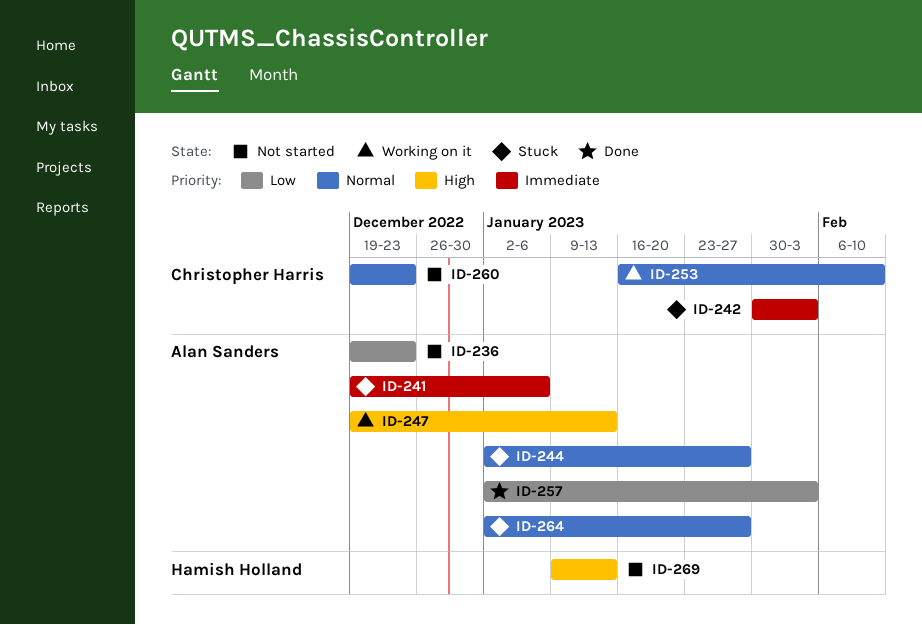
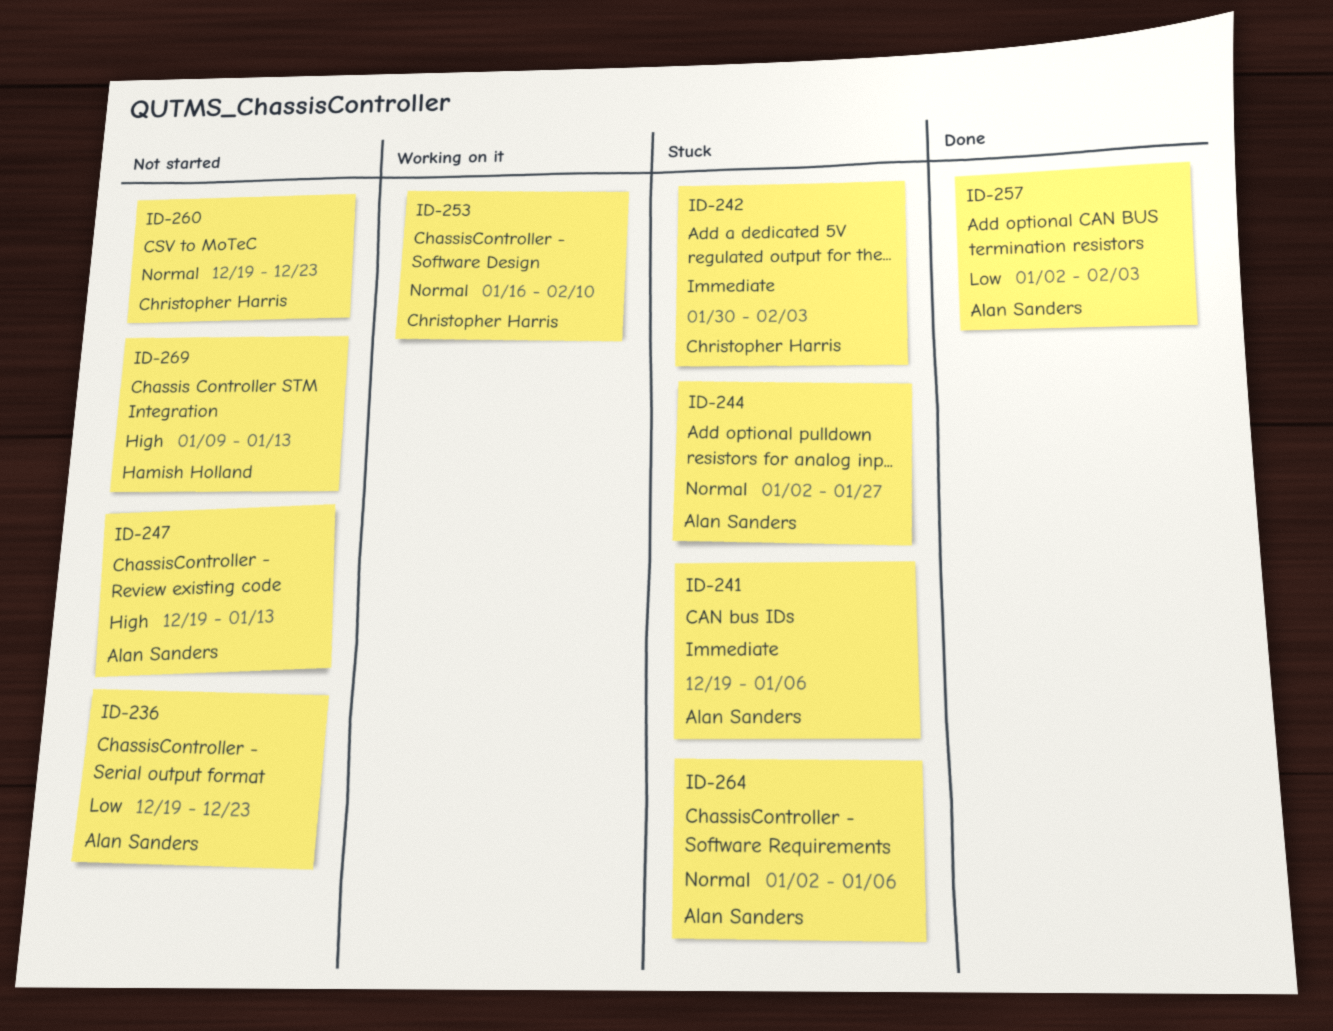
ID-247, status: Working on it -> Not started
ID-264, due: Jan 27 -> Jan 6

